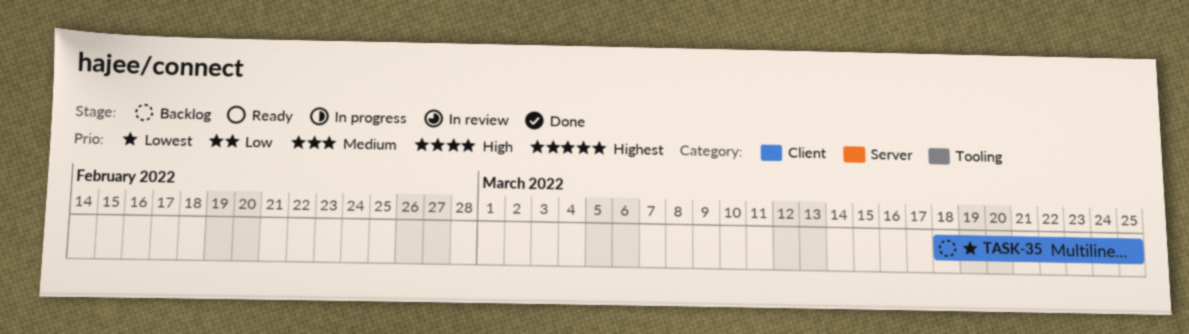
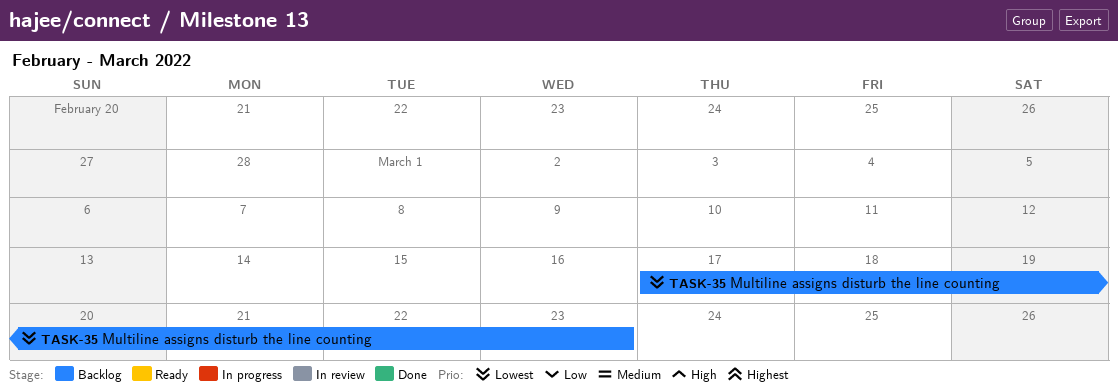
TASK-35, start: Mar 18 -> Mar 17
TASK-35, due: Mar 25 -> Mar 23

